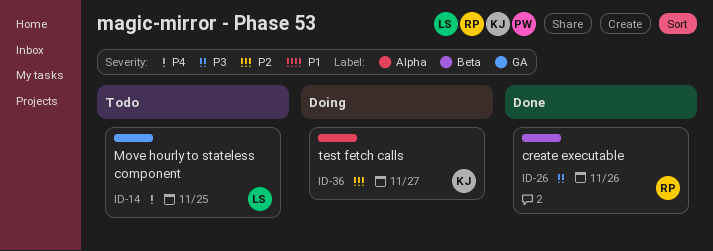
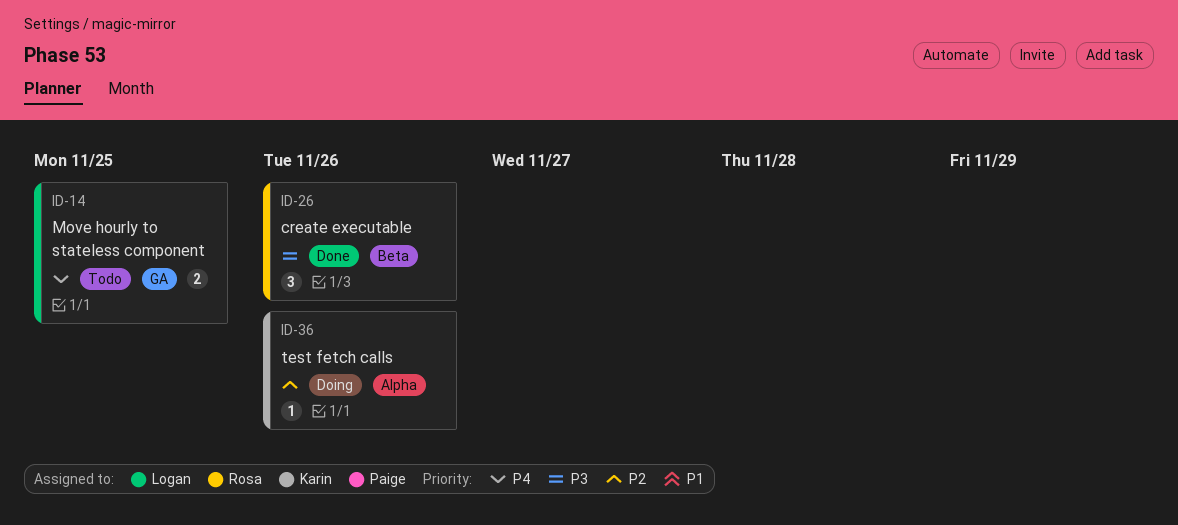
ID-36, due: Nov 27 -> Nov 26

